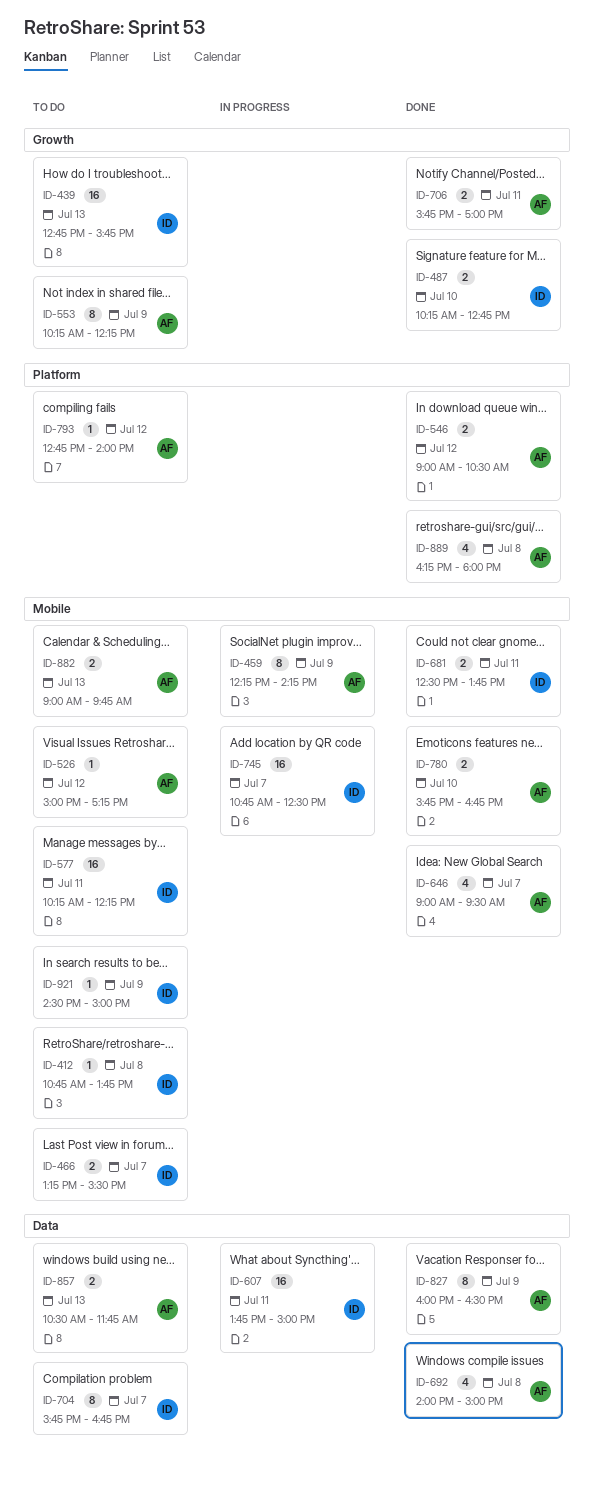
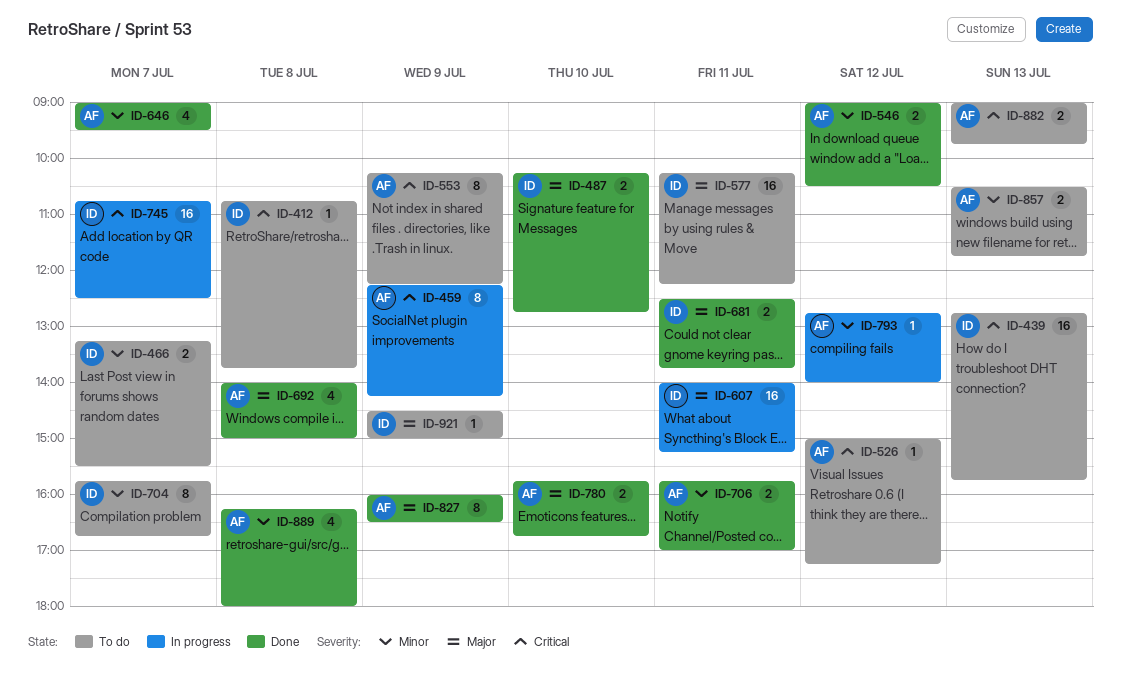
ID-607, begins: 13:45 -> 14:00
ID-607, ends: 15:00 -> 15:15
ID-793, status: To do -> In progress

